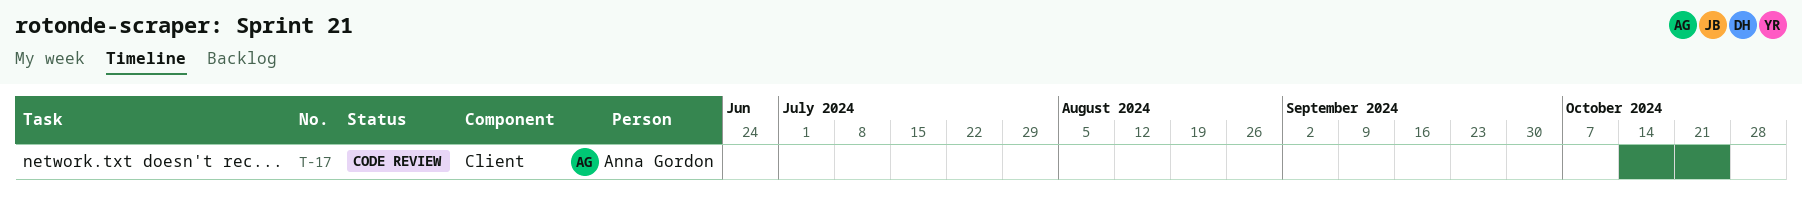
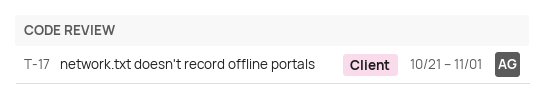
T-17, start: Oct 14 -> Oct 21
T-17, due: Oct 25 -> Nov 1

